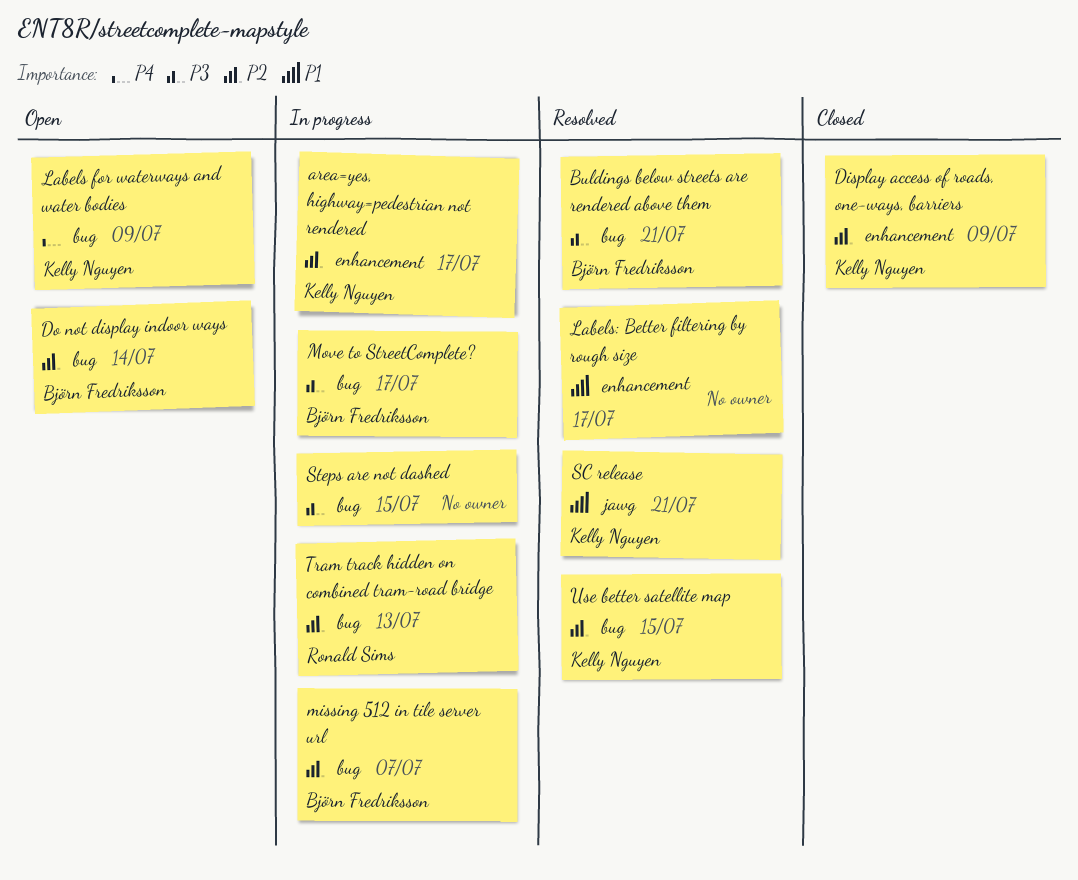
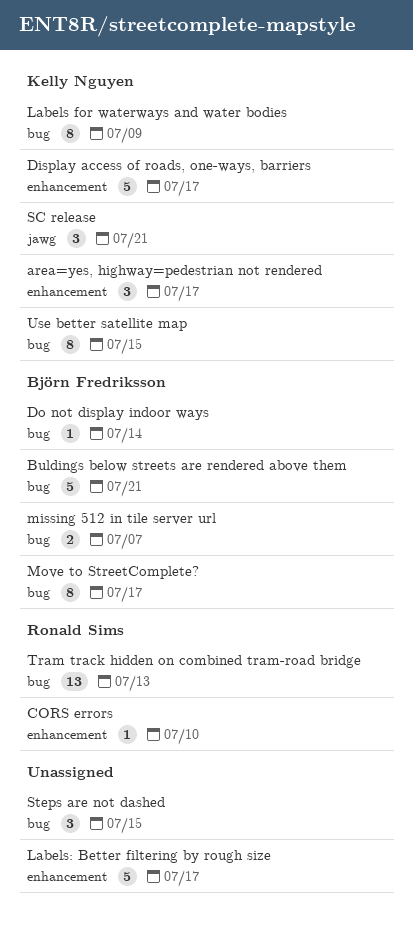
CORS errors: none -> present
Display access of roads, one-ways, barriers, due: Jul 9 -> Jul 17

